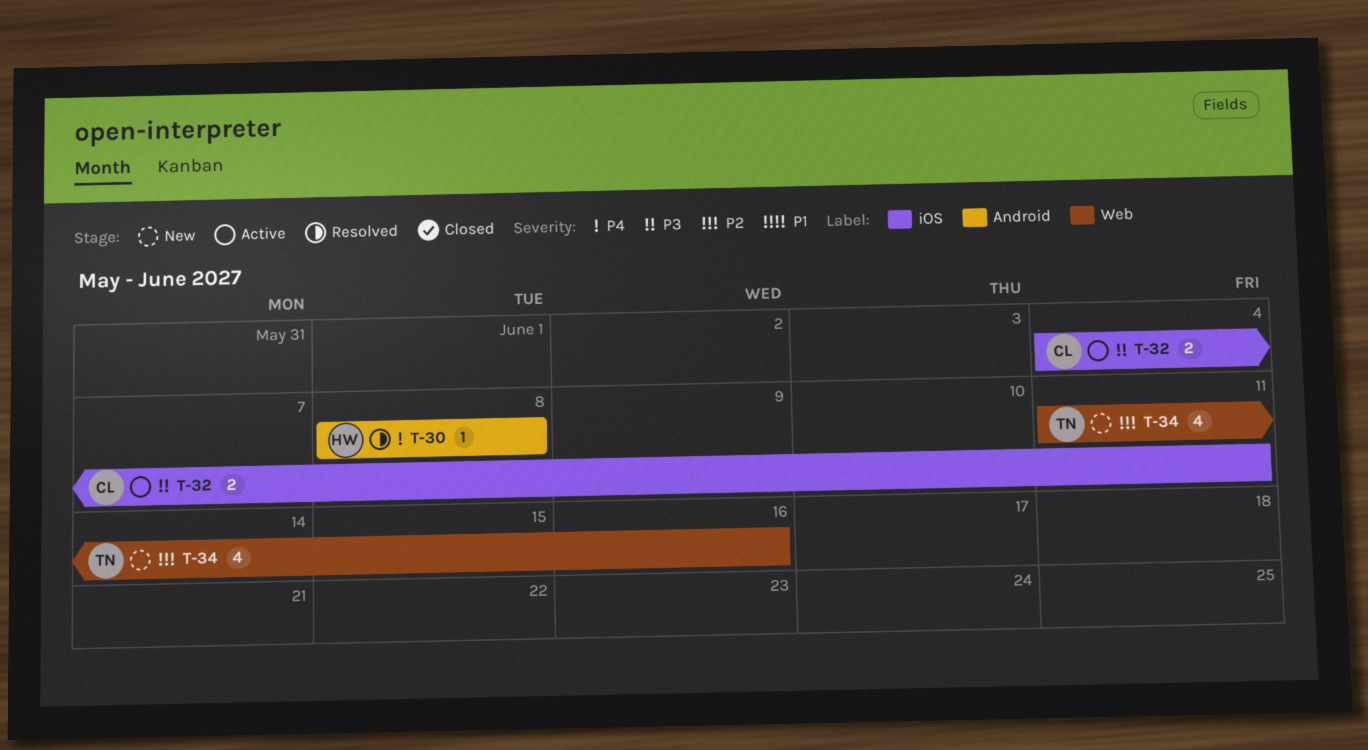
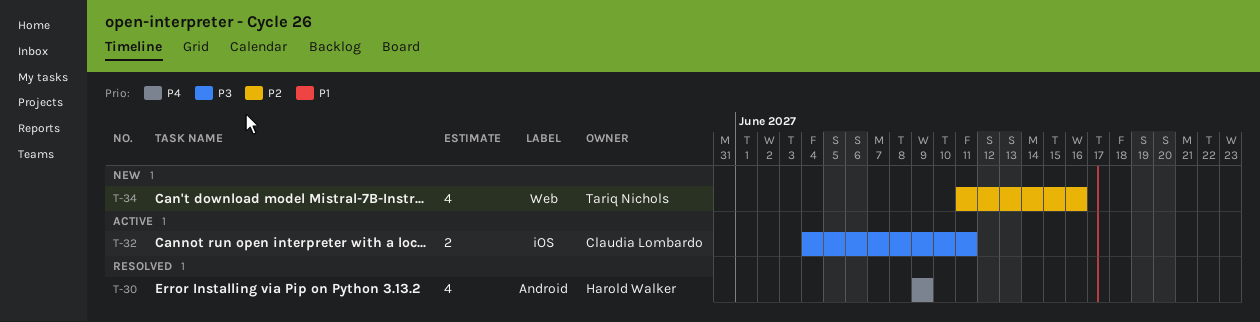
T-30, estimate: 1 -> 4
T-30, start: Jun 8 -> Jun 9
T-30, due: Jun 8 -> Jun 9

